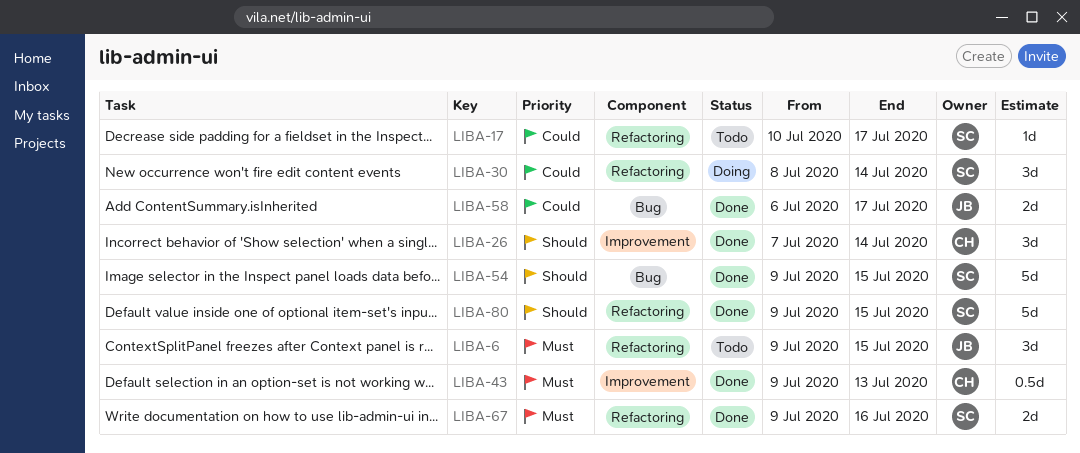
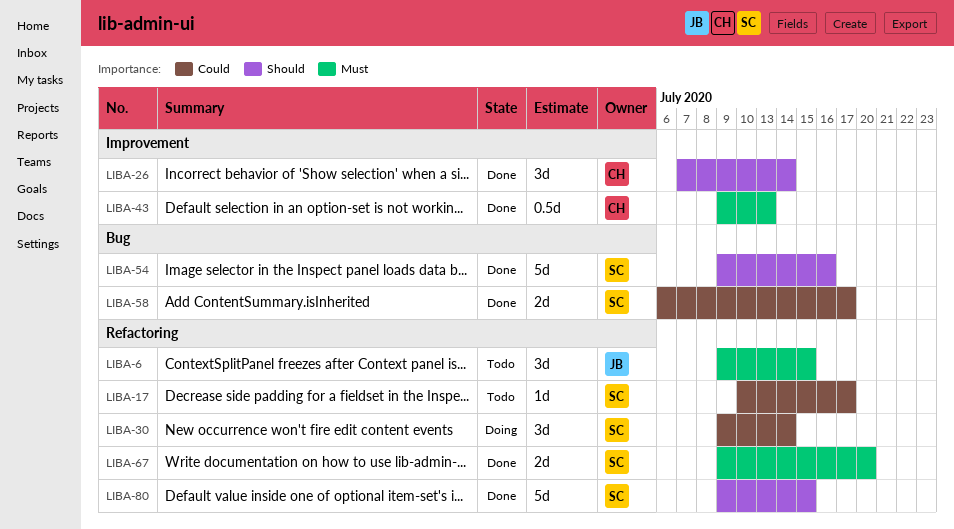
LIBA-30, start: Jul 8 -> Jul 9
LIBA-54, due: Jul 15 -> Jul 16
LIBA-58, owner: JB -> SC
LIBA-67, due: Jul 16 -> Jul 20

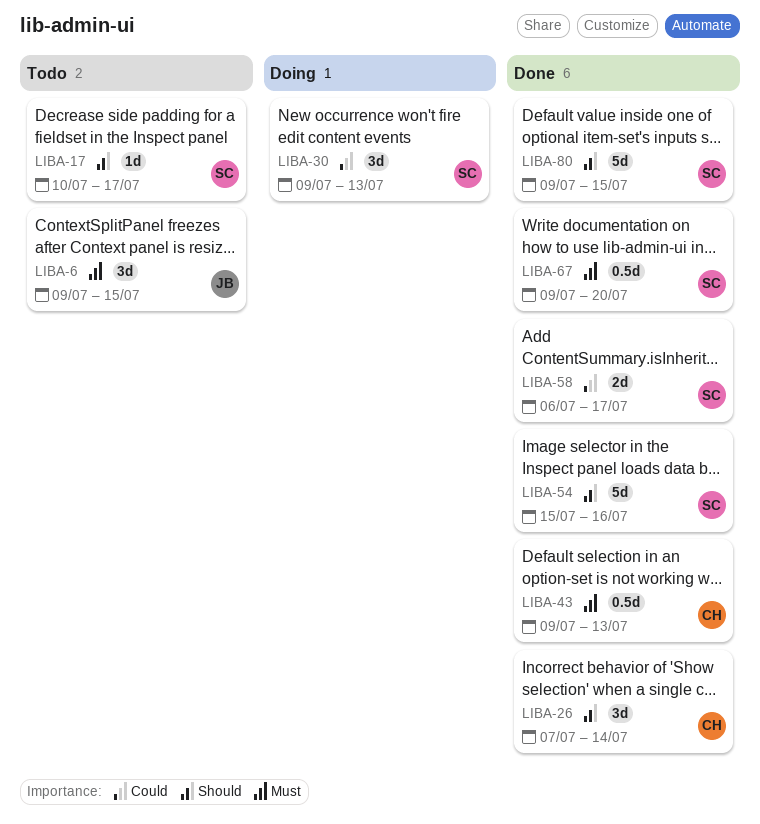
LIBA-17, priority: Could -> Should
LIBA-30, due: Jul 14 -> Jul 13
LIBA-54, start: Jul 9 -> Jul 15
LIBA-67, estimate: 2d -> 0.5d

